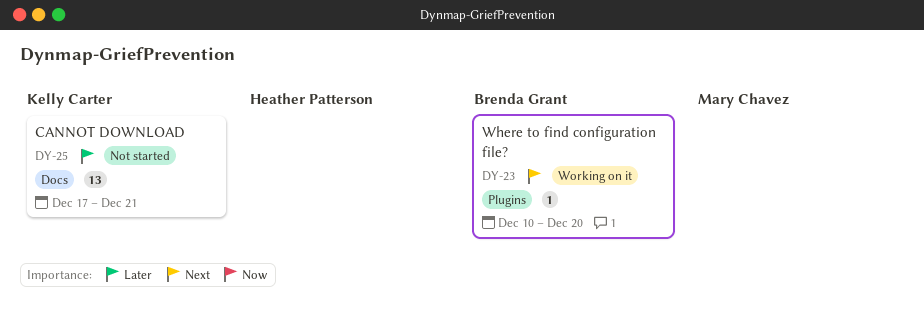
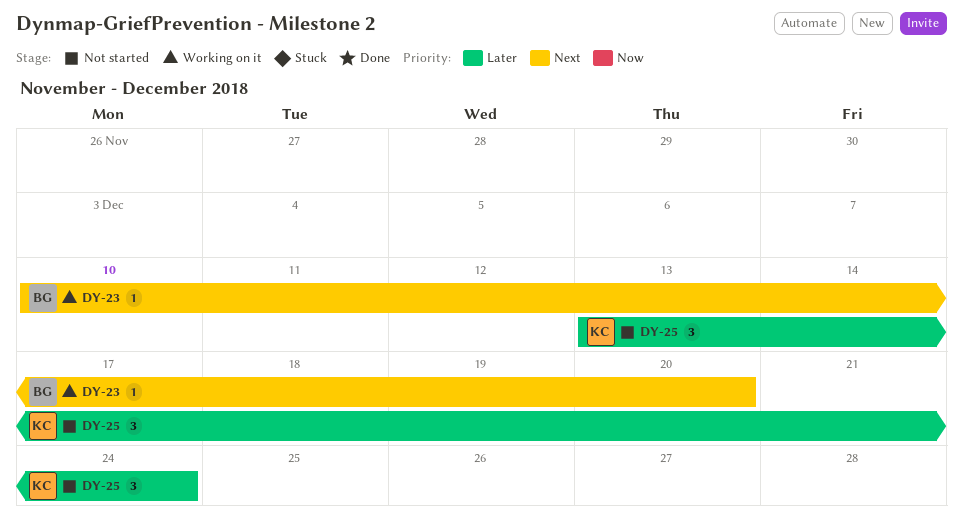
DY-25, estimate: 13 -> 3
DY-25, start: Dec 17 -> Dec 13
DY-25, due: Dec 21 -> Dec 24

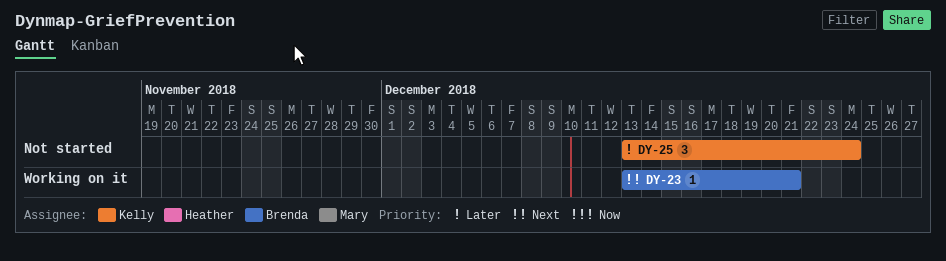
DY-23, start: Dec 10 -> Dec 13
DY-23, due: Dec 20 -> Dec 21

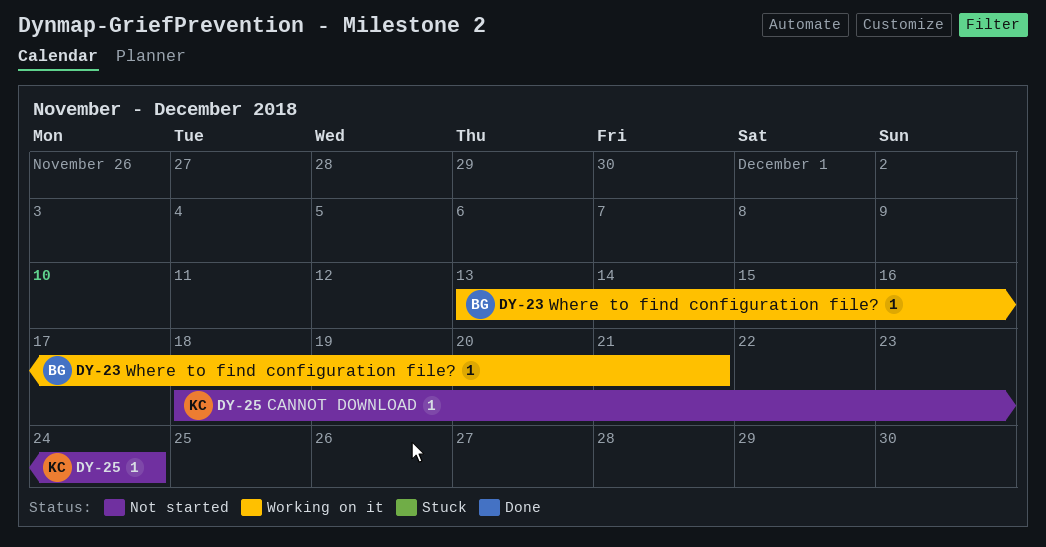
DY-25, estimate: 3 -> 1
DY-25, start: Dec 13 -> Dec 18

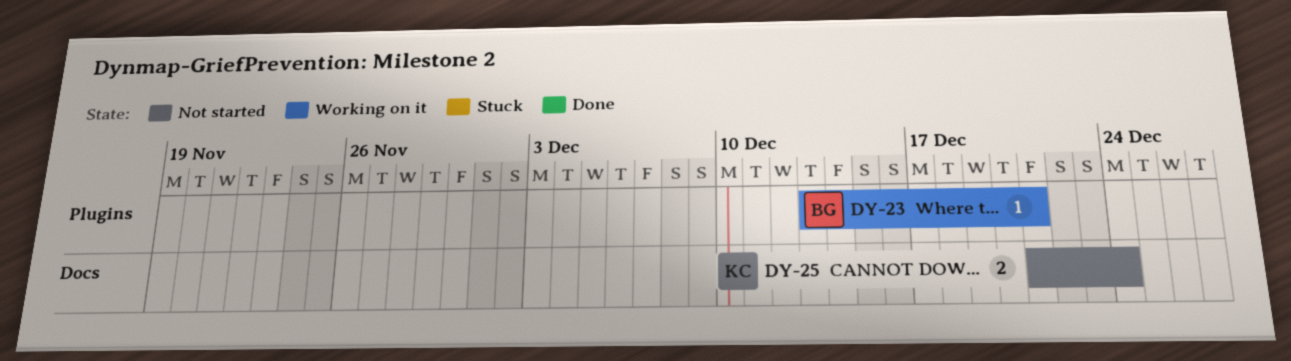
DY-25, estimate: 1 -> 2
DY-25, start: Dec 18 -> Dec 21

